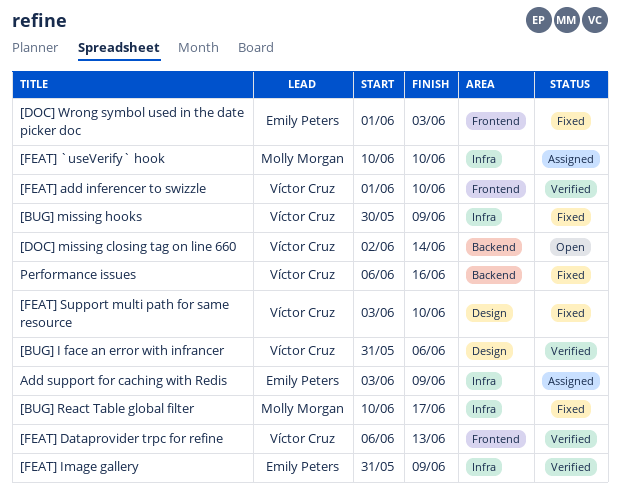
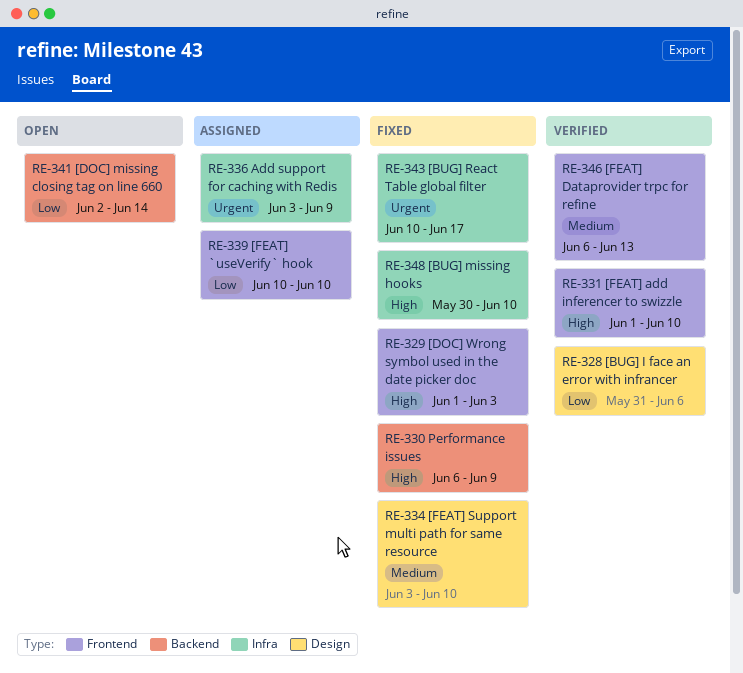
[BUG] missing hooks, due: Jun 9 -> Jun 10
[FEAT] `useVerify` hook, label: Infra -> Frontend
[FEAT] Image gallery: present -> none
Performance issues, due: Jun 16 -> Jun 9

